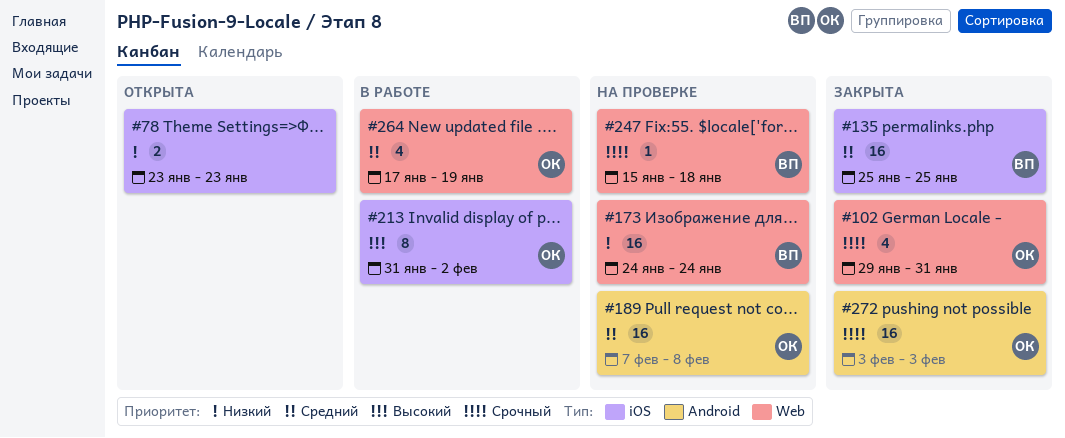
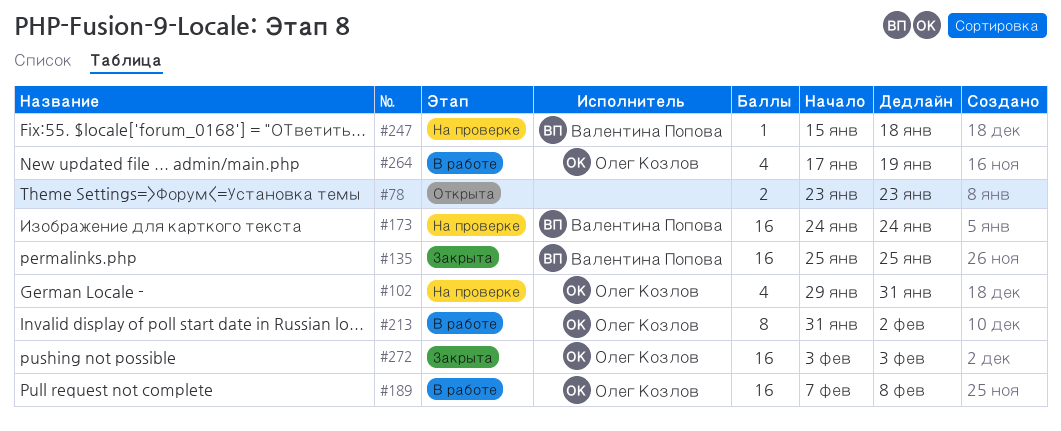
#102, status: Закрыта -> На проверке
#189, status: На проверке -> В работе

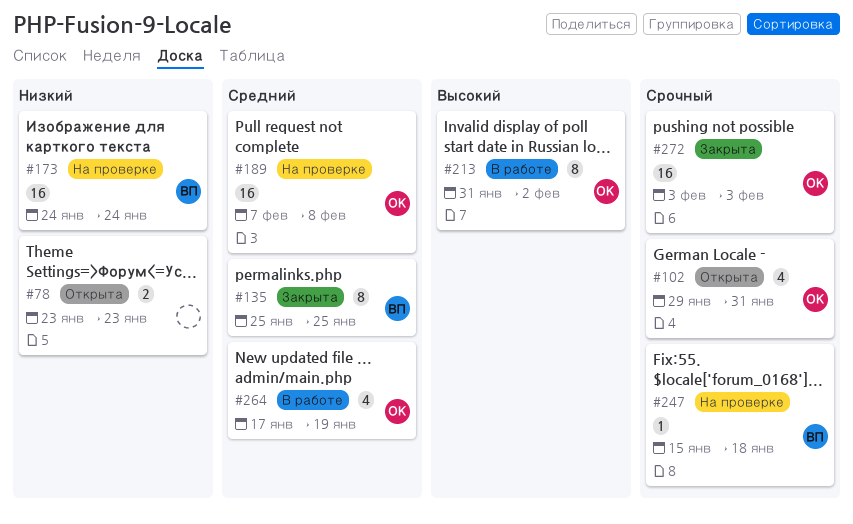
#102, status: На проверке -> Открыта
#135, estimate: 16 -> 8
#189, status: В работе -> На проверке

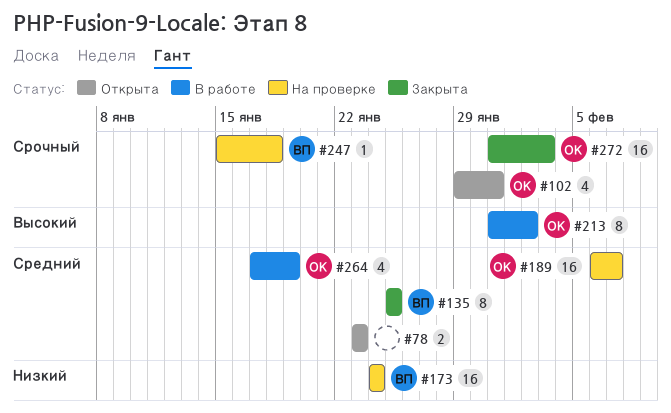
#78, priority: Низкий -> Средний
#189, start: Feb 7 -> Feb 6
#189, due: Feb 8 -> Feb 7
#272, start: Feb 3 -> Jan 31

